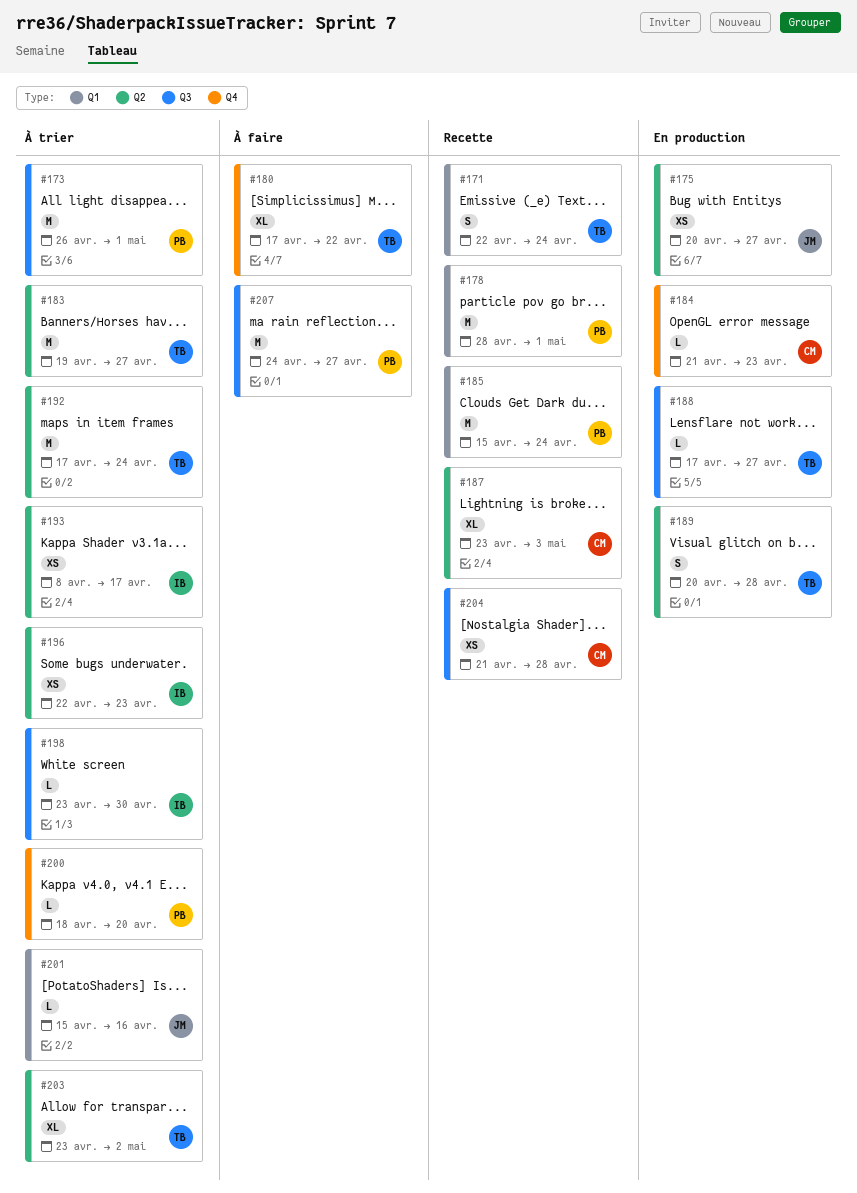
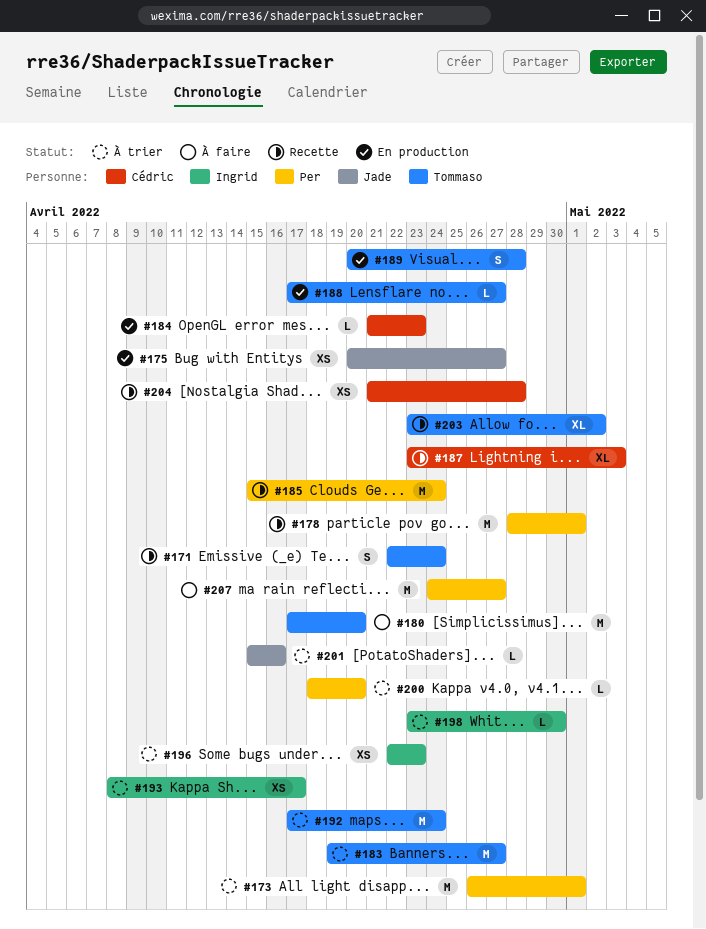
#180, estimate: XL -> M
#180, due: Apr 22 -> Apr 20
#203, status: À trier -> Recette

